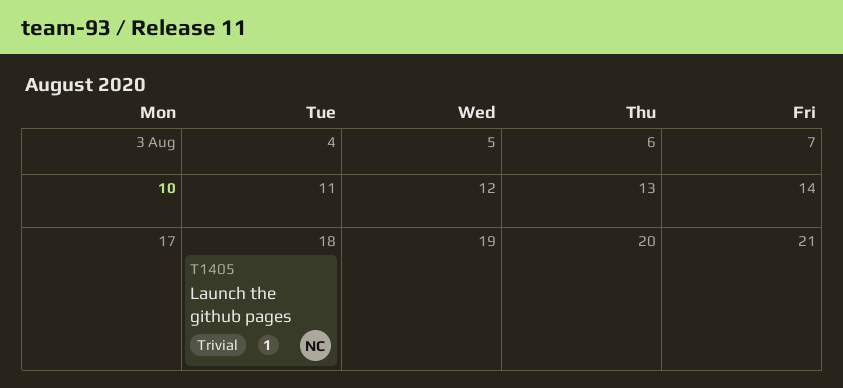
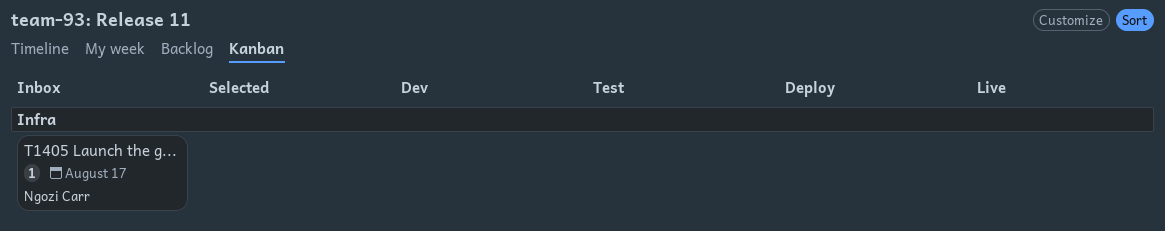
T1405, due: Aug 18 -> Aug 17

